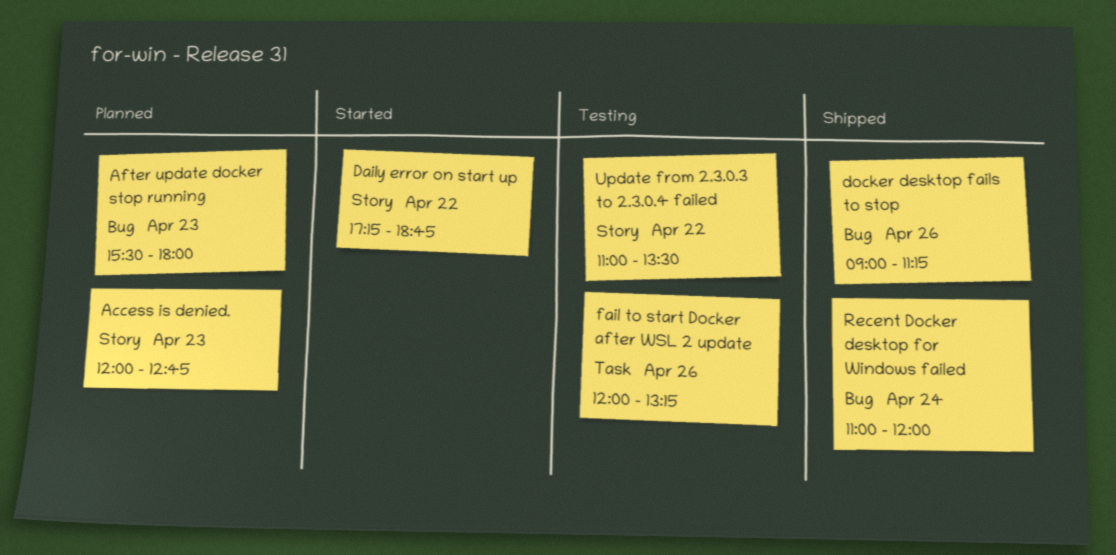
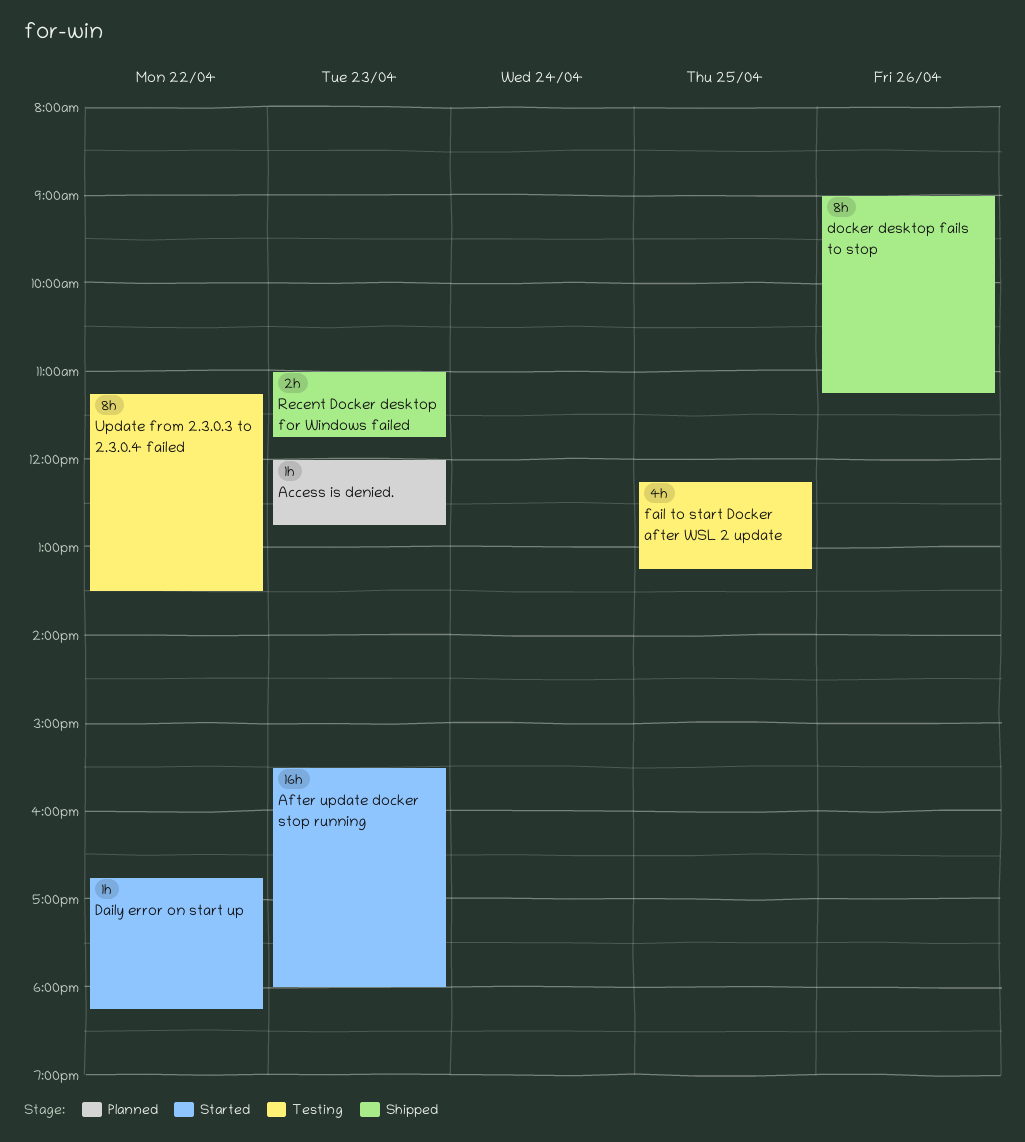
After update docker stop running, status: Planned -> Started
Daily error on start up, begins: 17:15 -> 16:45
Daily error on start up, ends: 18:45 -> 18:15
fail to start Docker after WSL 2 update, day: Apr 26 -> Apr 25
fail to start Docker after WSL 2 update, begins: 12:00 -> 12:15
Recent Docker desktop for Windows failed, day: Apr 24 -> Apr 23
Recent Docker desktop for Windows failed, ends: 12:00 -> 11:45
Update from 2.3.0.3 to 2.3.0.4 failed, begins: 11:00 -> 11:15

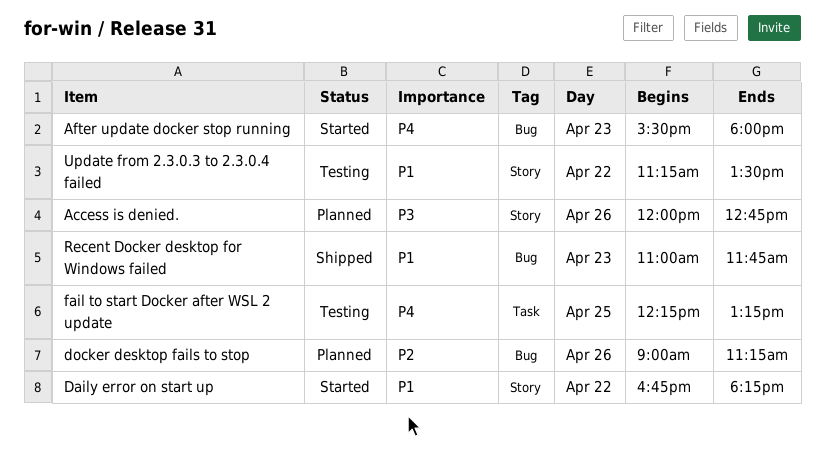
Access is denied., day: Apr 23 -> Apr 26
docker desktop fails to stop, status: Shipped -> Planned

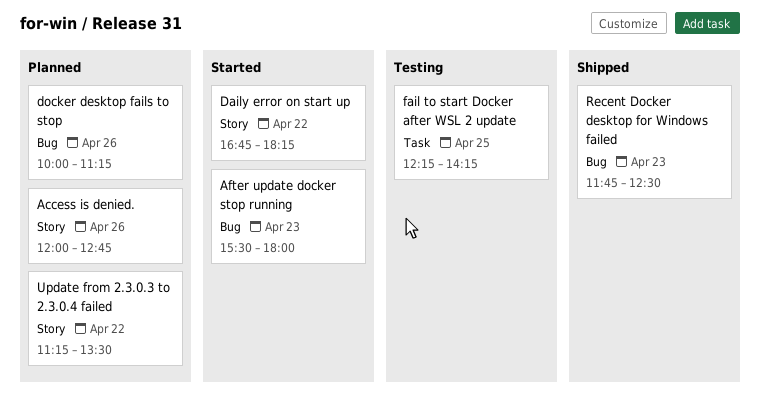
docker desktop fails to stop, begins: 09:00 -> 10:00
fail to start Docker after WSL 2 update, ends: 13:15 -> 14:15
Recent Docker desktop for Windows failed, begins: 11:00 -> 11:45
Recent Docker desktop for Windows failed, ends: 11:45 -> 12:30
Update from 2.3.0.3 to 2.3.0.4 failed, status: Testing -> Planned

